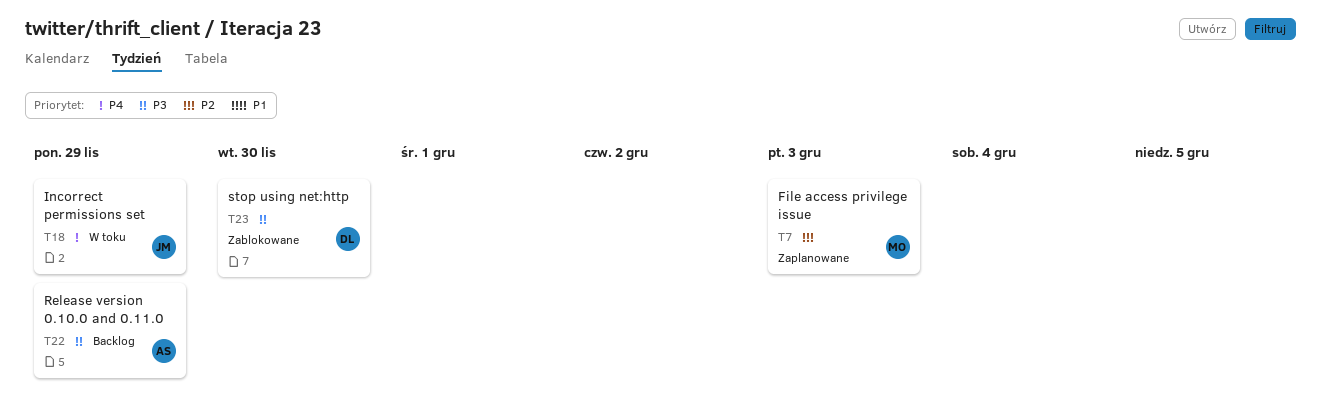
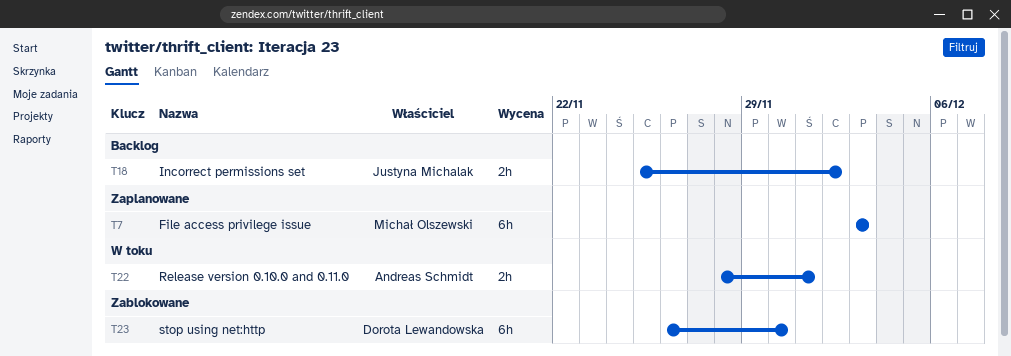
T18, status: W toku -> Backlog
T18, due: Nov 29 -> Dec 2
T22, status: Backlog -> W toku
T22, due: Nov 29 -> Dec 1

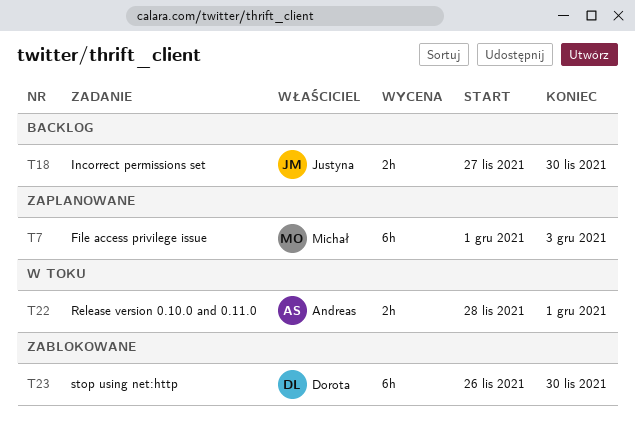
T7, start: Dec 3 -> Dec 1
T18, start: Nov 25 -> Nov 27
T18, due: Dec 2 -> Nov 30

